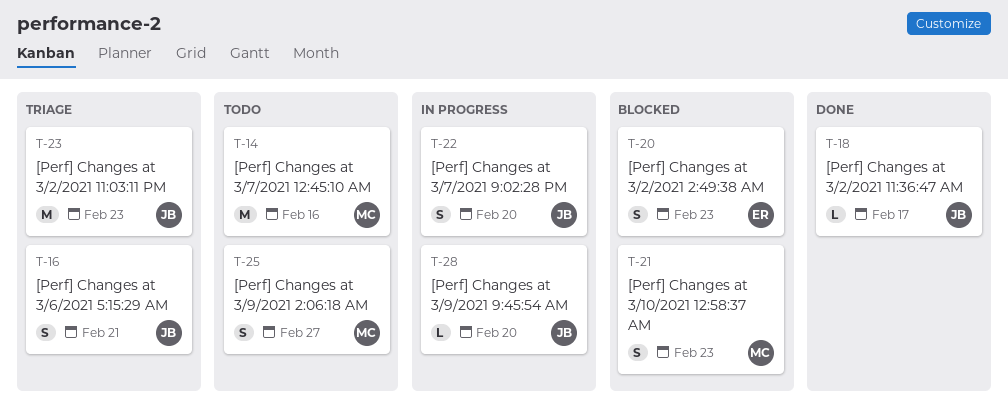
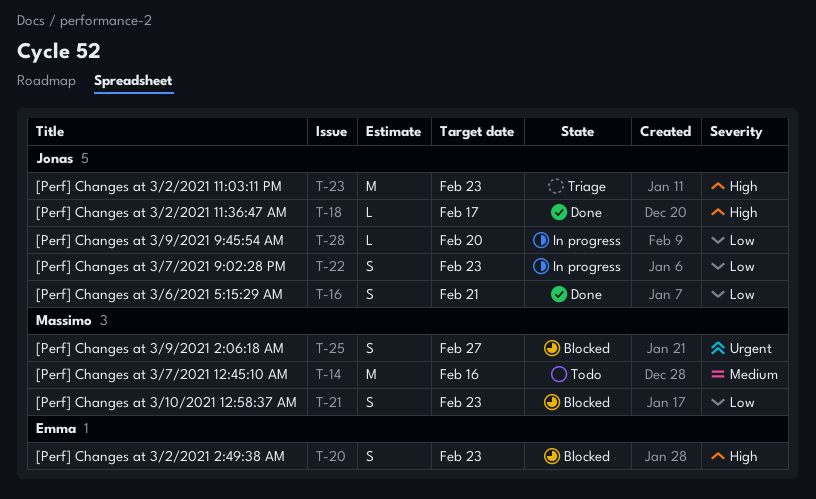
T-16, status: Triage -> Done
T-22, due: Feb 20 -> Feb 23
T-25, status: Todo -> Blocked

